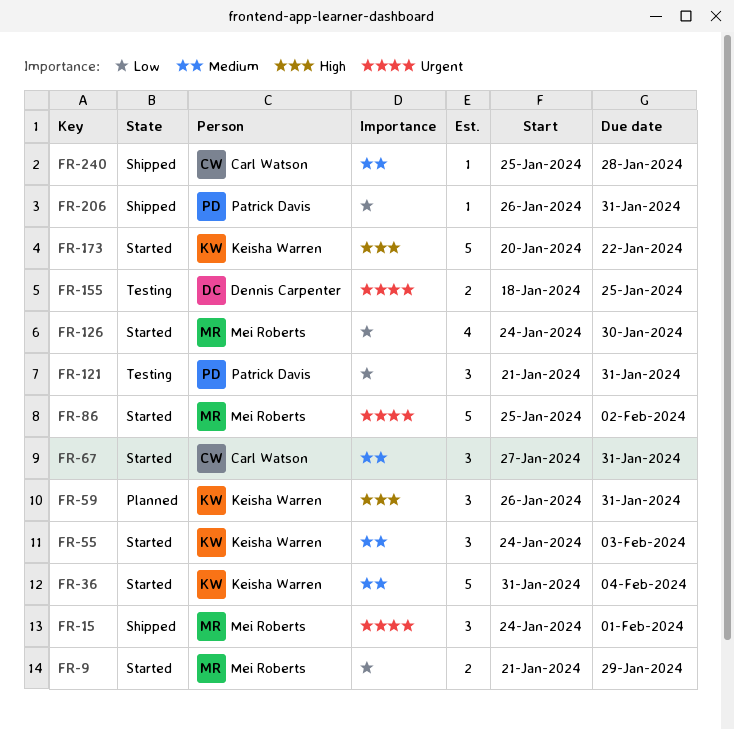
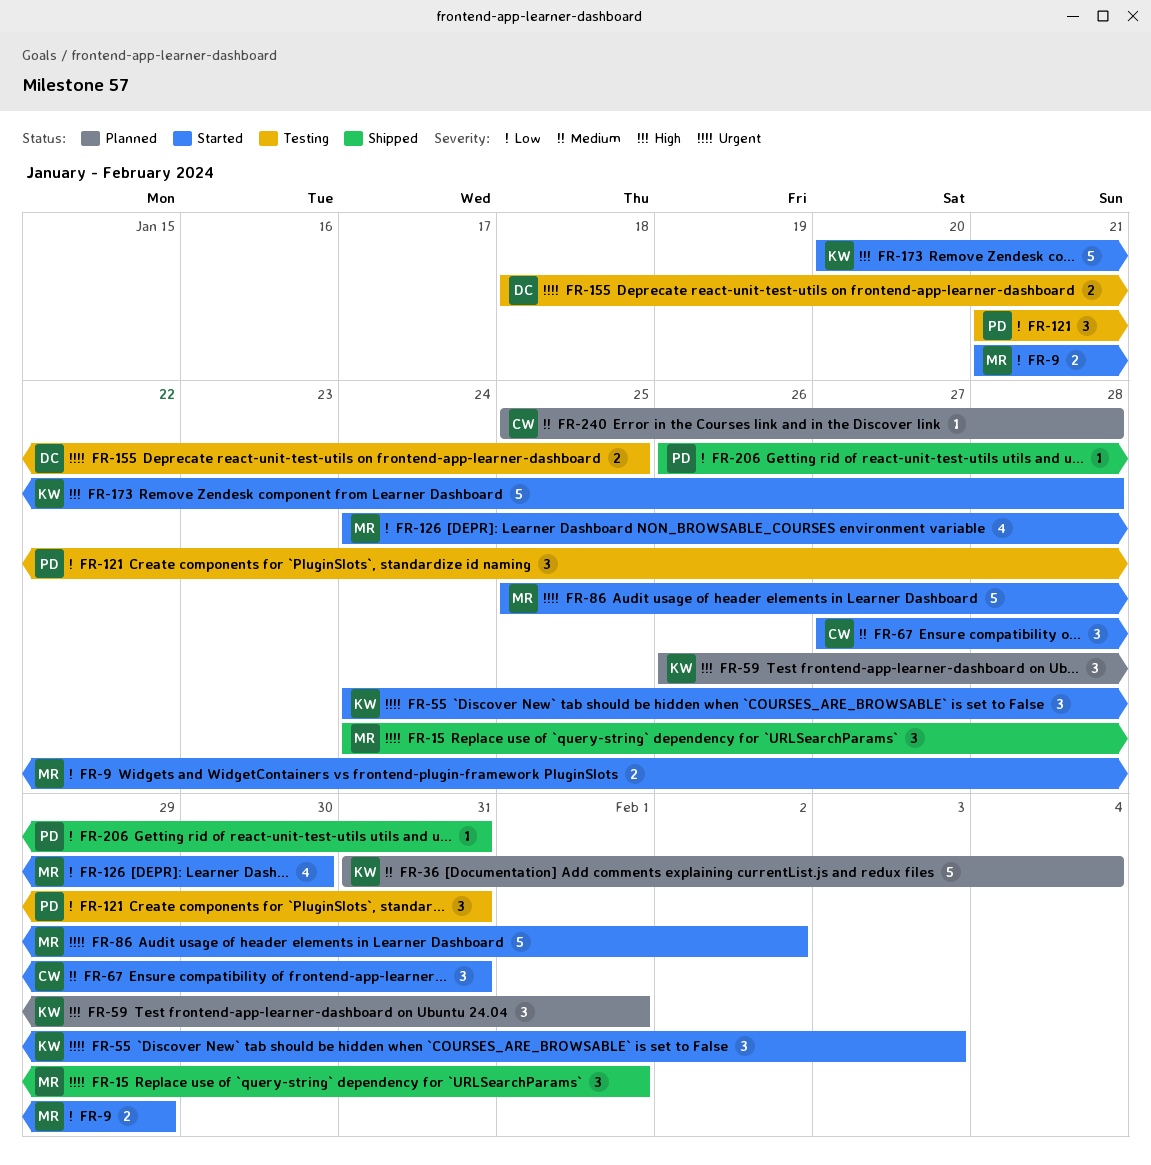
FR-36, status: Started -> Planned
FR-55, priority: Medium -> Urgent
FR-59, due: Jan 31 -> Feb 1
FR-173, due: Jan 22 -> Jan 28
FR-240, status: Shipped -> Planned

